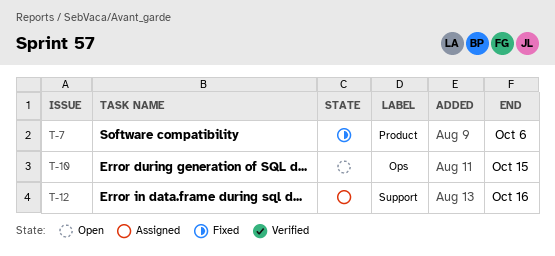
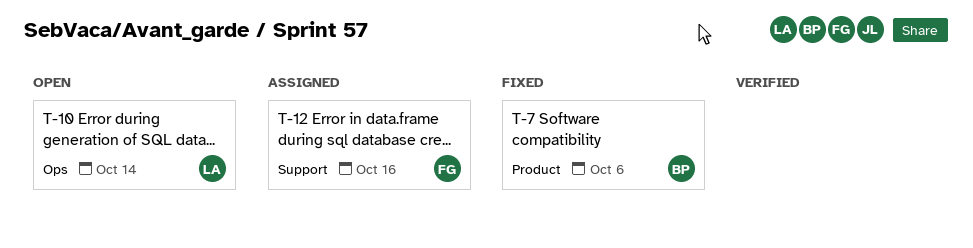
T-10, due: Oct 15 -> Oct 14

